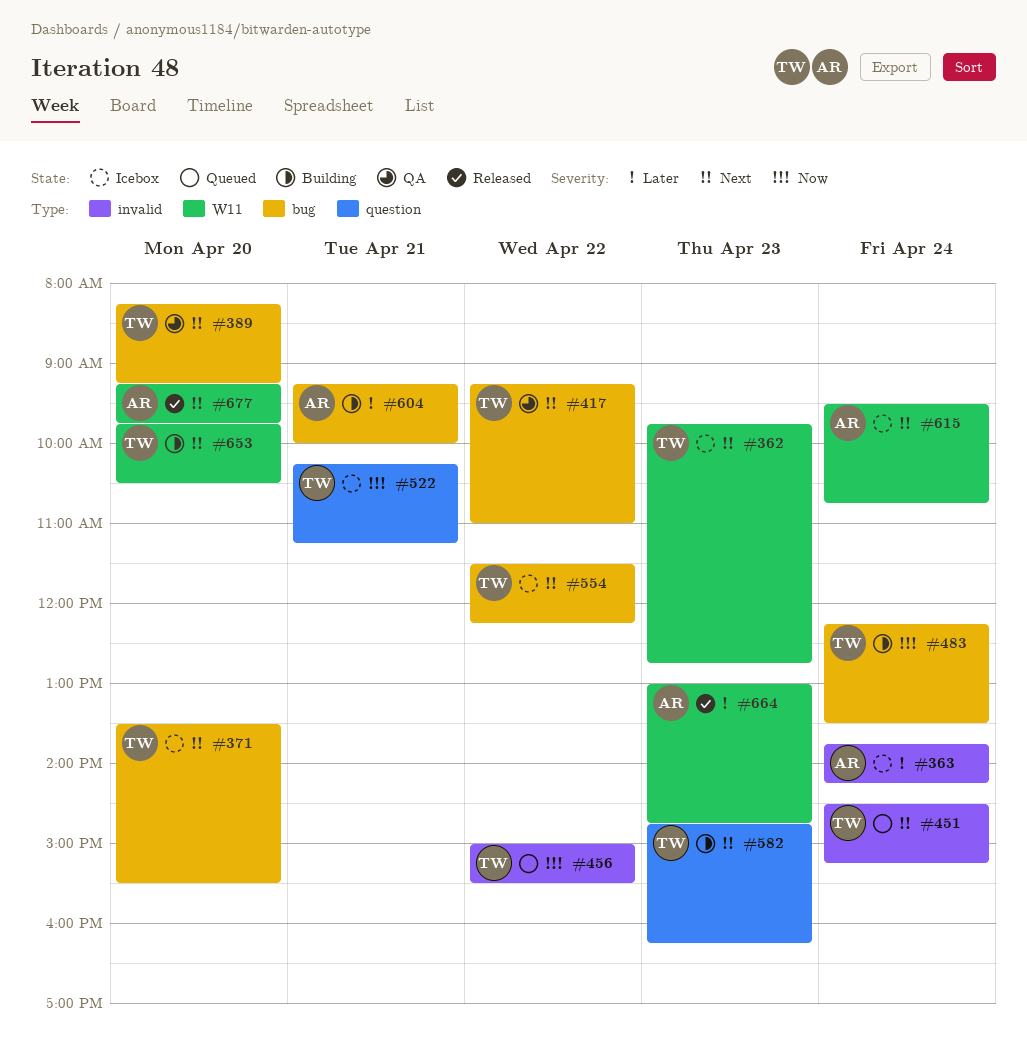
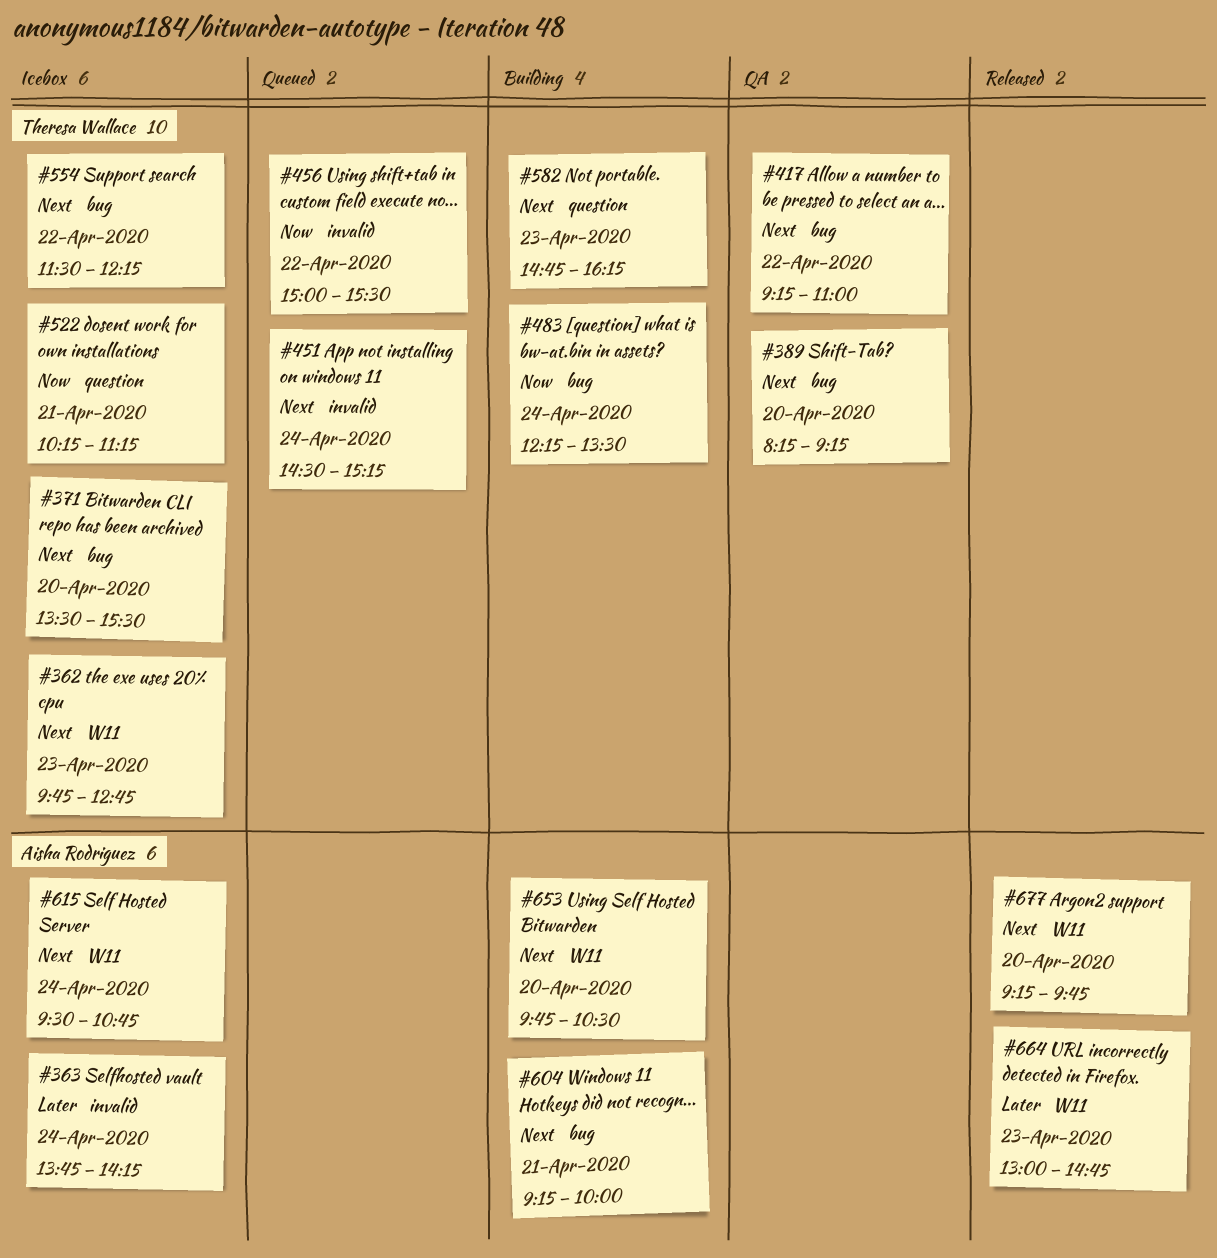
#604, priority: Later -> Next
#653, owner: Theresa Wallace -> Aisha Rodriguez

